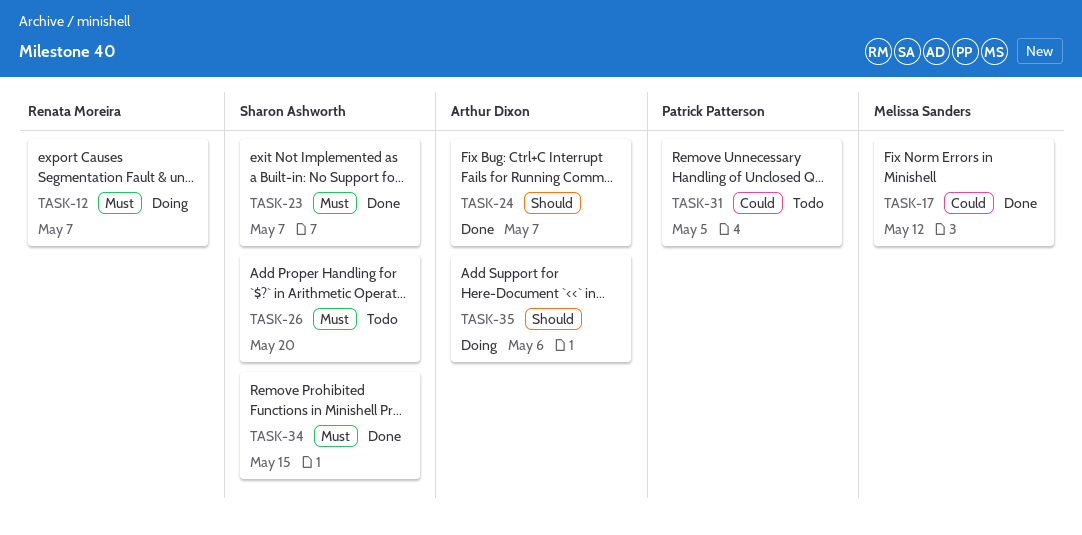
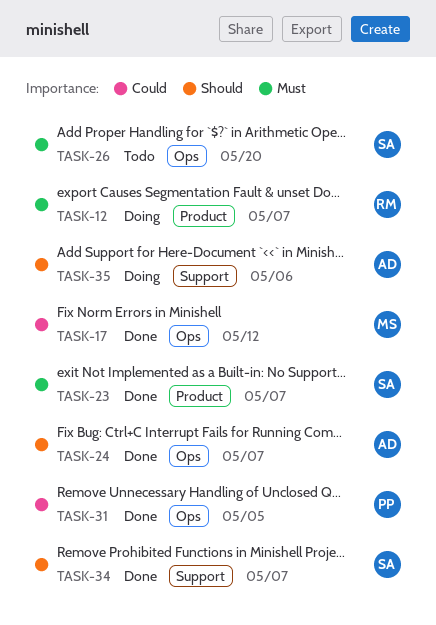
TASK-31, status: Todo -> Done
TASK-34, priority: Must -> Should
TASK-34, due: May 15 -> May 7

